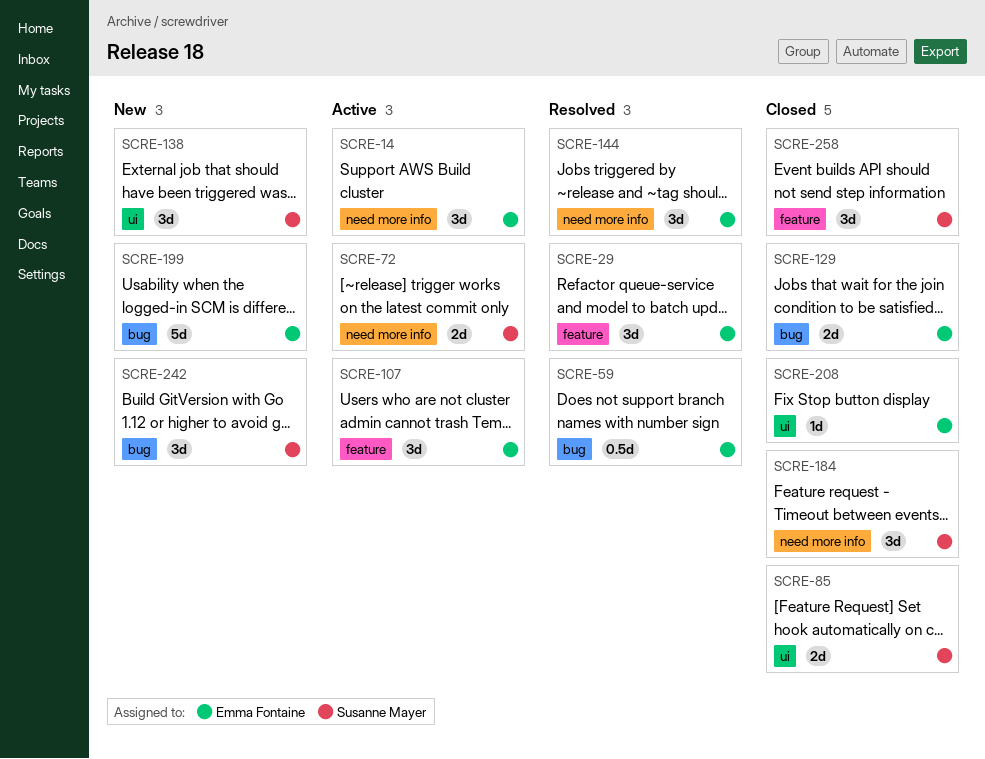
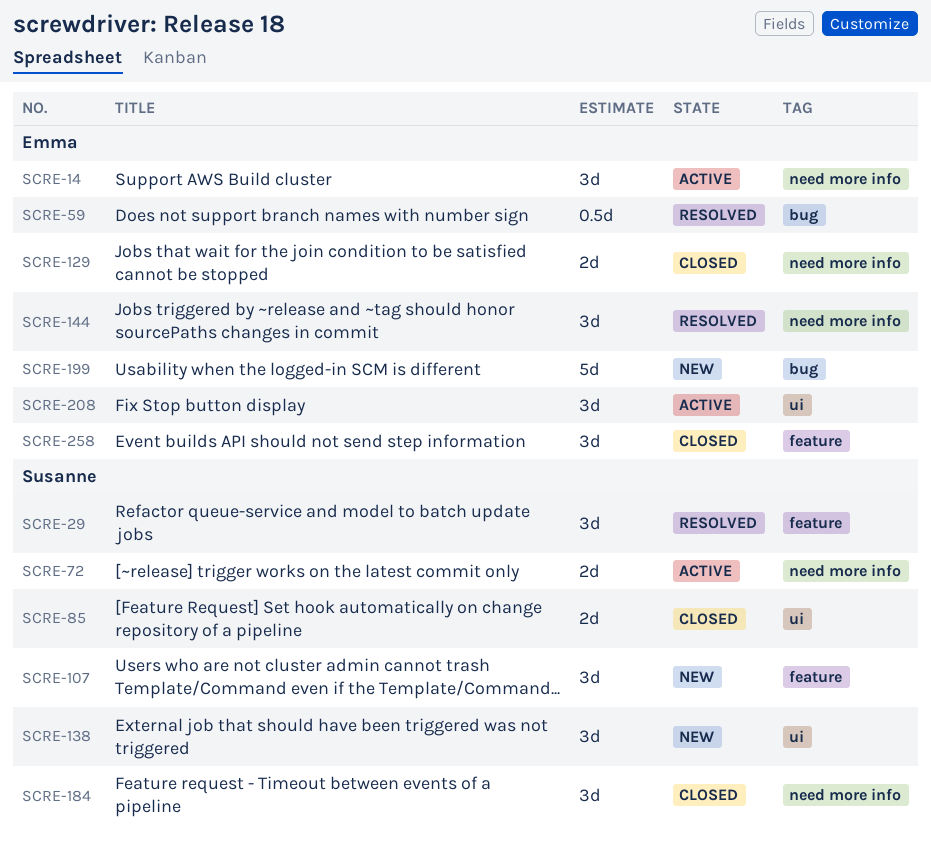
SCRE-29, owner: Emma Fontaine -> Susanne Mayer
SCRE-107, status: Active -> New
SCRE-107, owner: Emma Fontaine -> Susanne Mayer
SCRE-129, label: bug -> need more info
SCRE-208, status: Closed -> Active
SCRE-208, estimate: 1d -> 3d
SCRE-242: present -> none
SCRE-258, owner: Susanne Mayer -> Emma Fontaine

